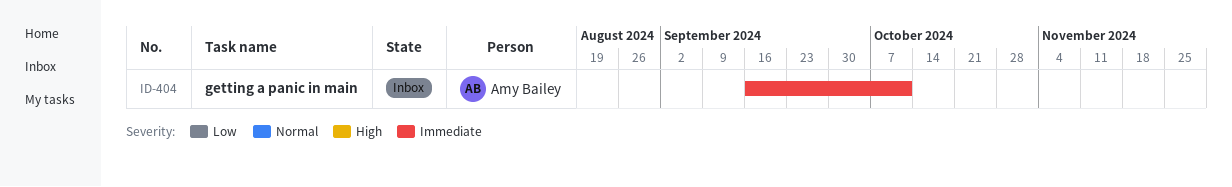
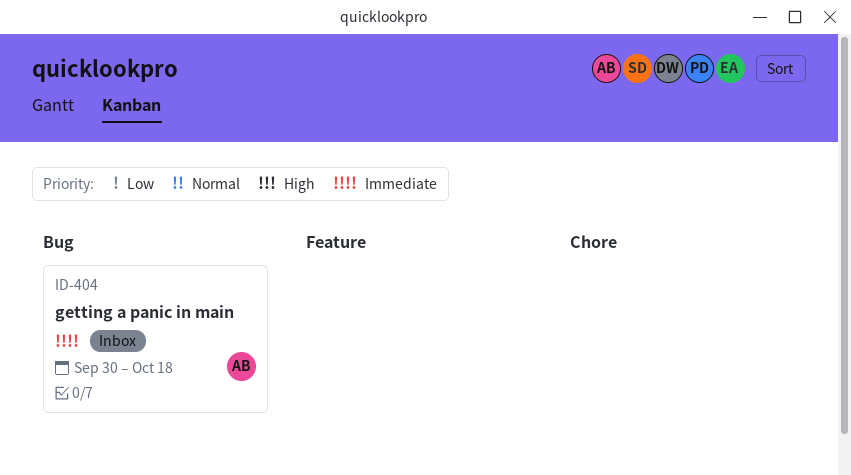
ID-404, start: Sep 16 -> Sep 30
ID-404, due: Oct 11 -> Oct 18

